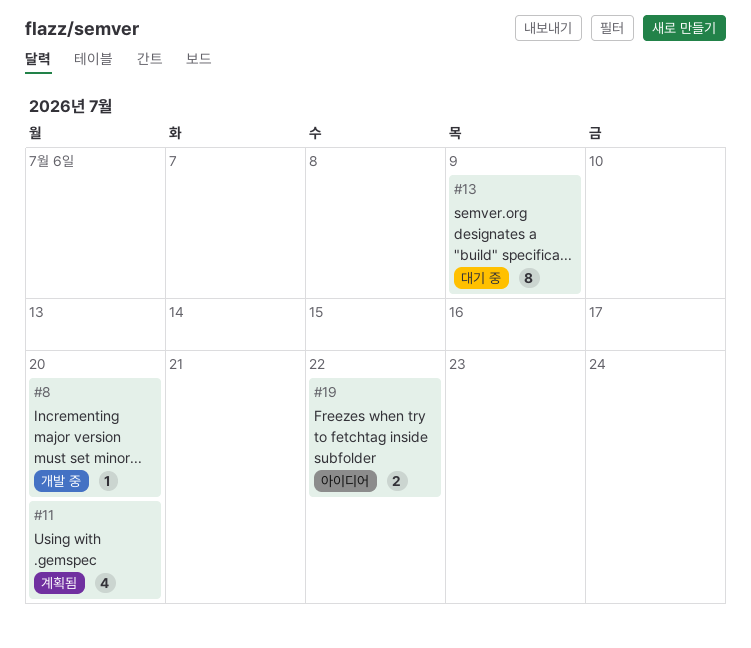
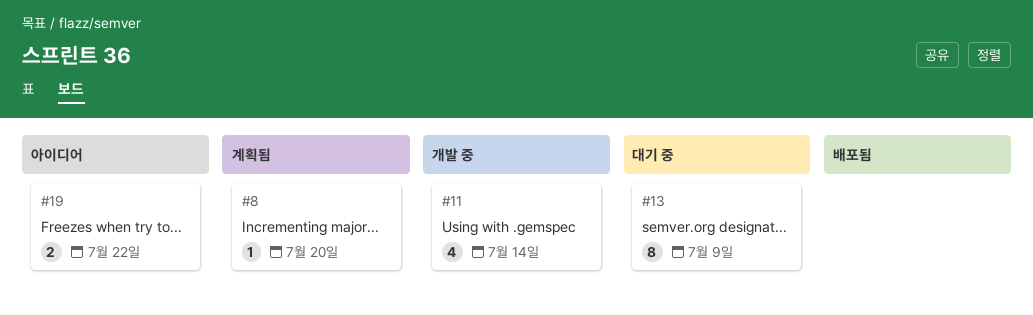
#8, status: 개발 중 -> 계획됨
#11, status: 계획됨 -> 개발 중
#11, due: Jul 20 -> Jul 14

